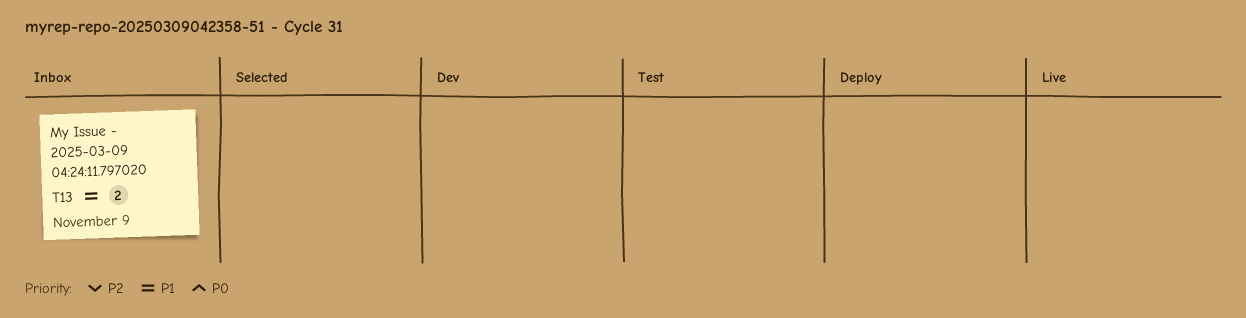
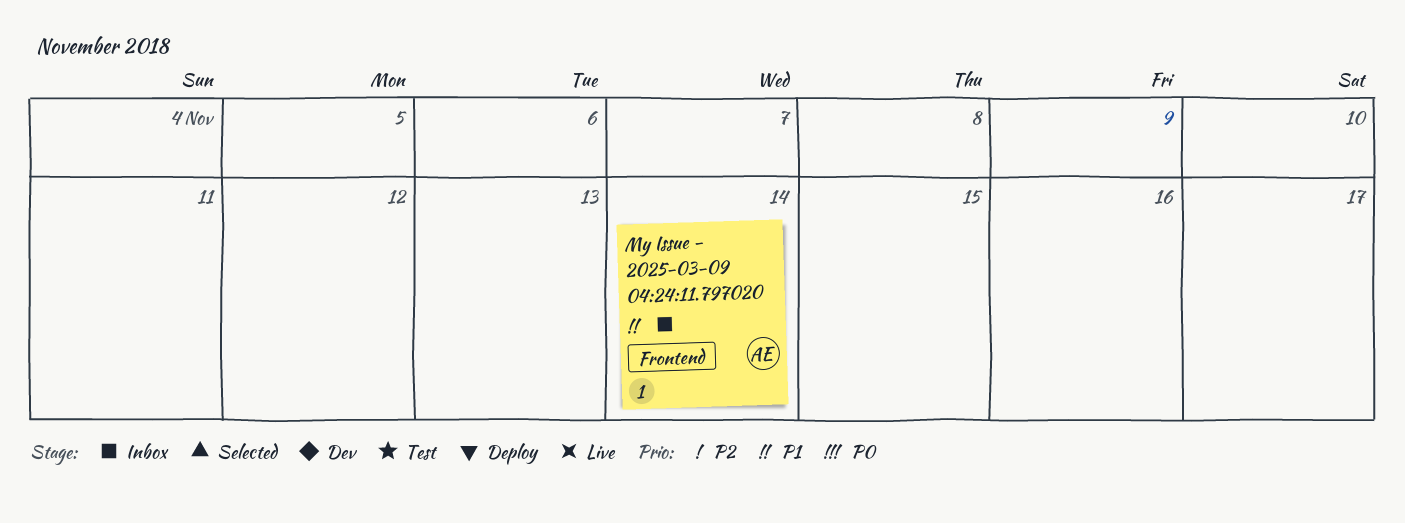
My Issue - 2025-03-09 04:24:11.797020, estimate: 2 -> 1
My Issue - 2025-03-09 04:24:11.797020, due: Nov 9 -> Nov 14

